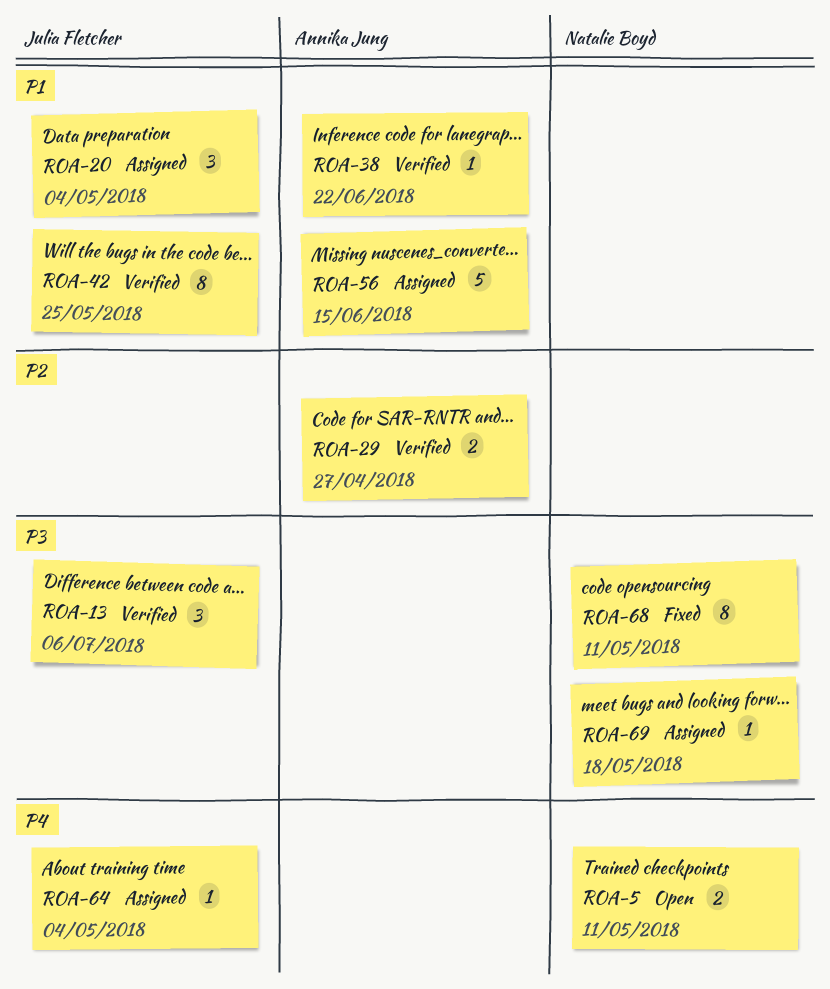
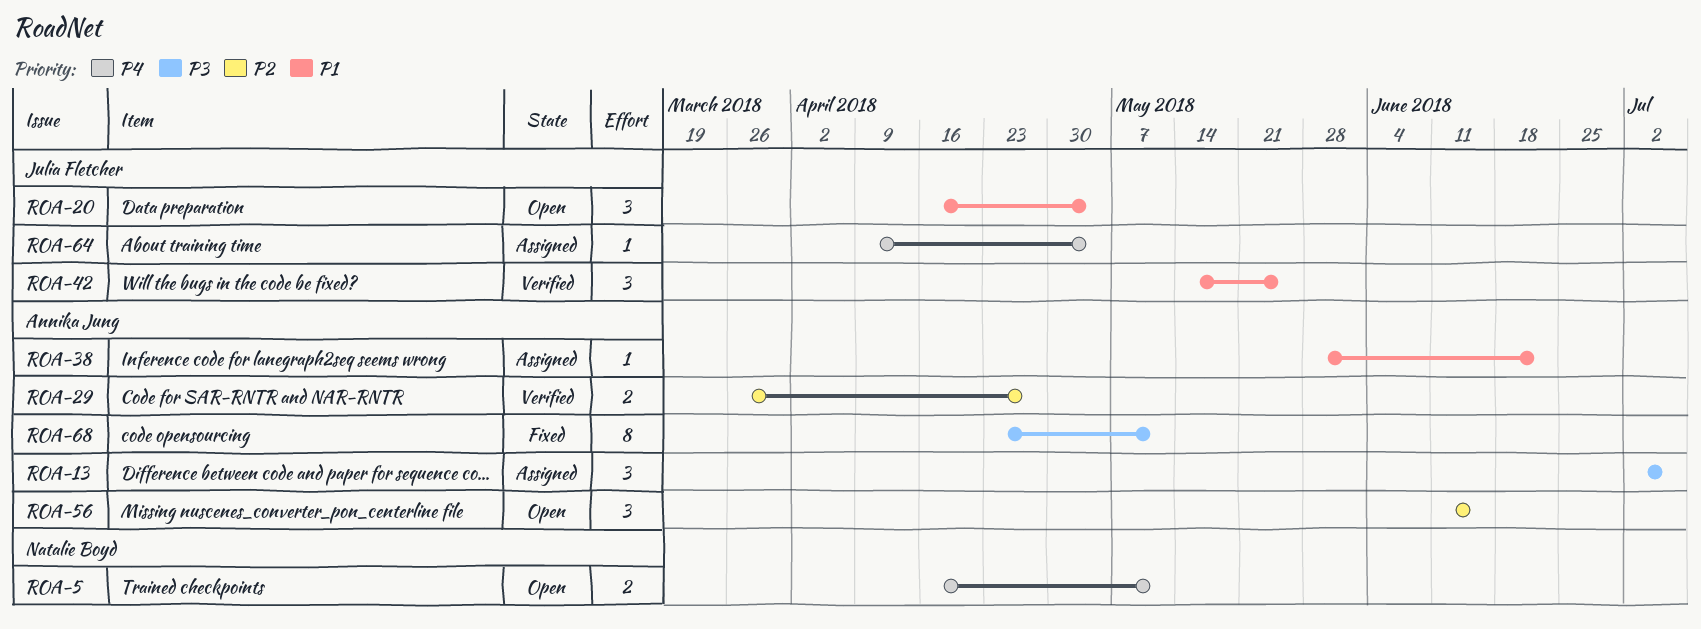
ROA-13, status: Verified -> Assigned
ROA-13, owner: Julia Fletcher -> Annika Jung
ROA-20, status: Assigned -> Open
ROA-38, status: Verified -> Assigned
ROA-42, estimate: 8 -> 3
ROA-56, status: Assigned -> Open
ROA-56, priority: P1 -> P2
ROA-56, estimate: 5 -> 3
ROA-68, owner: Natalie Boyd -> Annika Jung
ROA-69: present -> none

